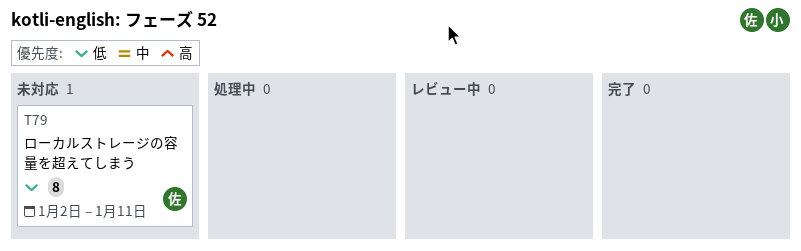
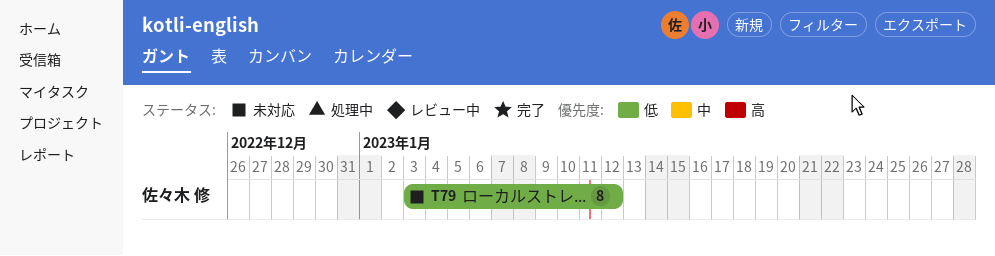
T79, start: Jan 2 -> Jan 3
T79, due: Jan 11 -> Jan 12

